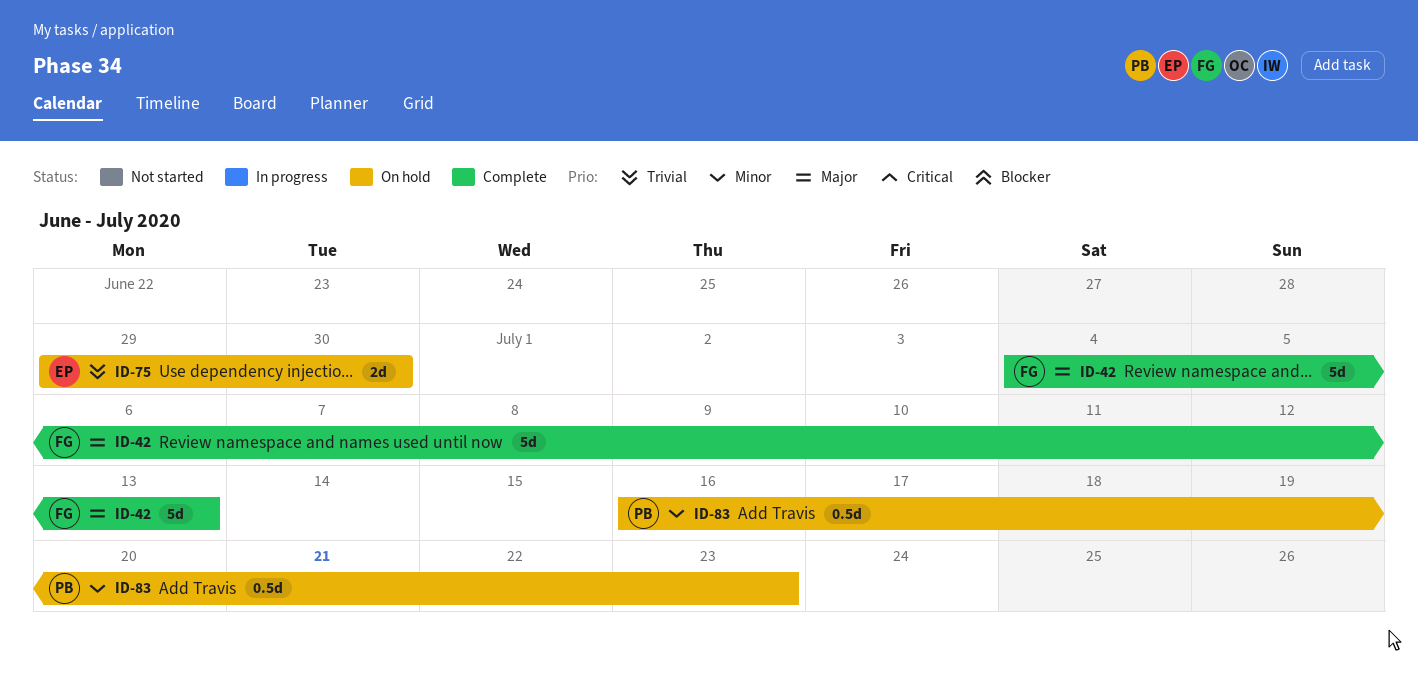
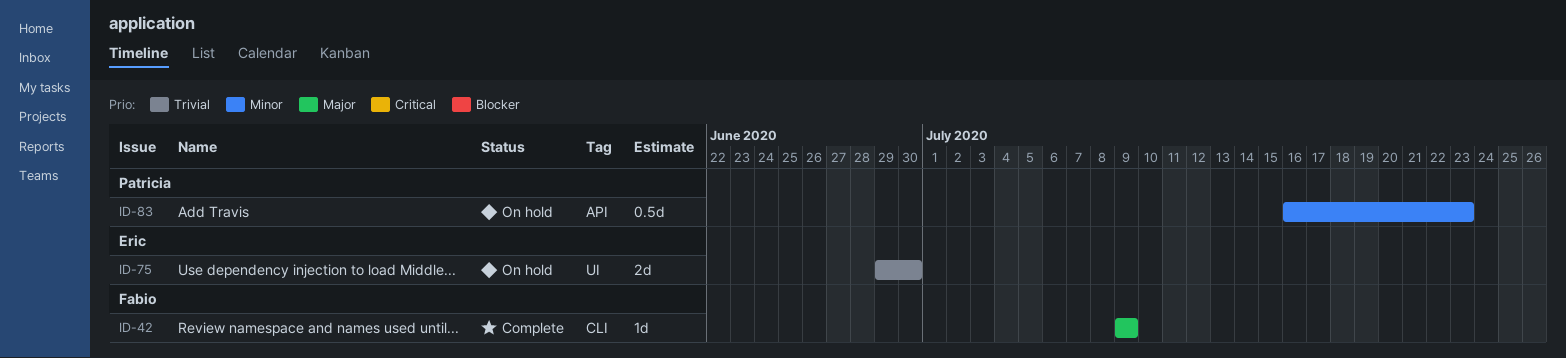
ID-42, estimate: 5d -> 1d
ID-42, start: Jul 4 -> Jul 9
ID-42, due: Jul 13 -> Jul 9

